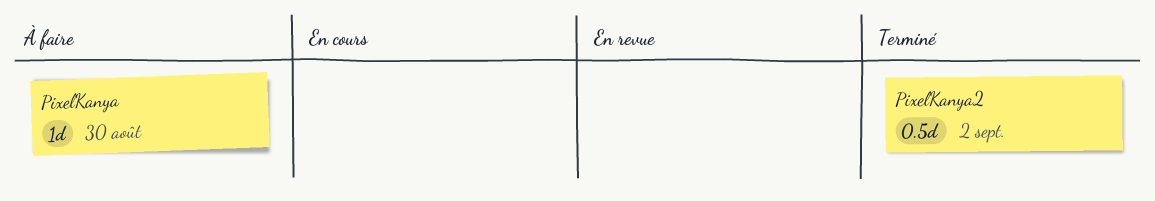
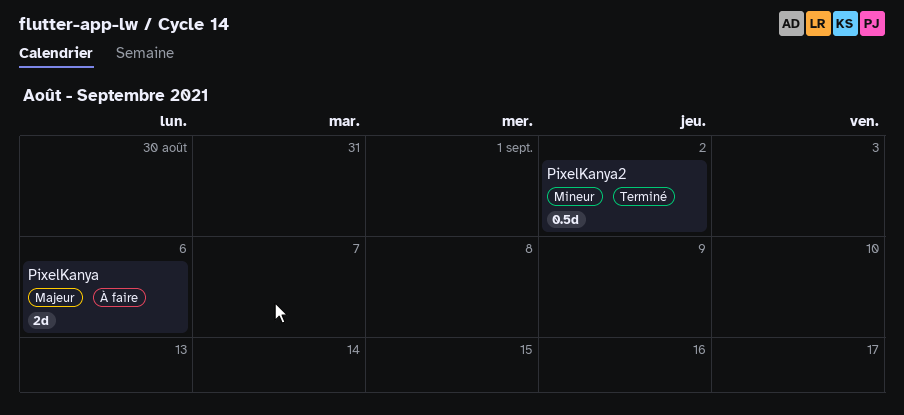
PixelKanya, estimate: 1d -> 2d
PixelKanya, due: Aug 30 -> Sep 6

